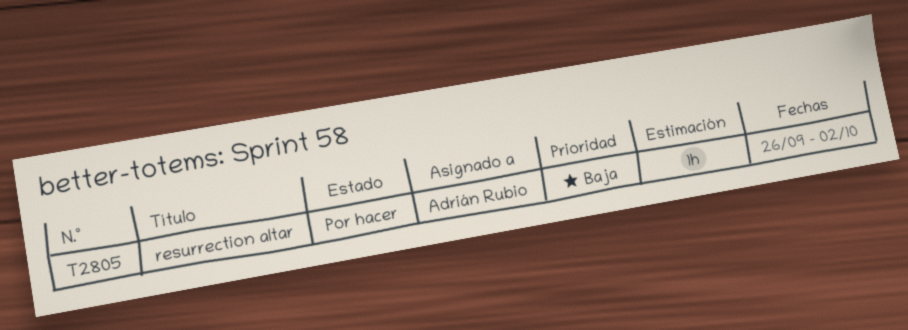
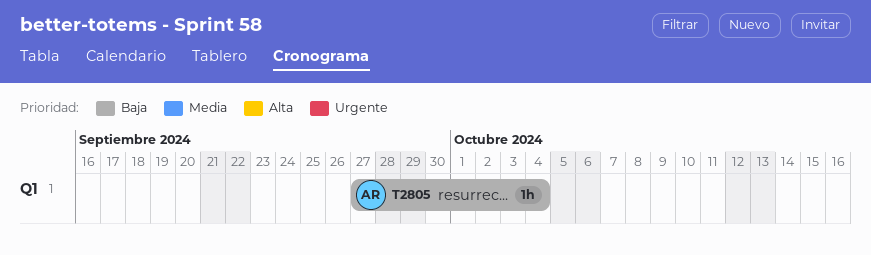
T2805, start: Sep 26 -> Sep 27
T2805, due: Oct 2 -> Oct 4

